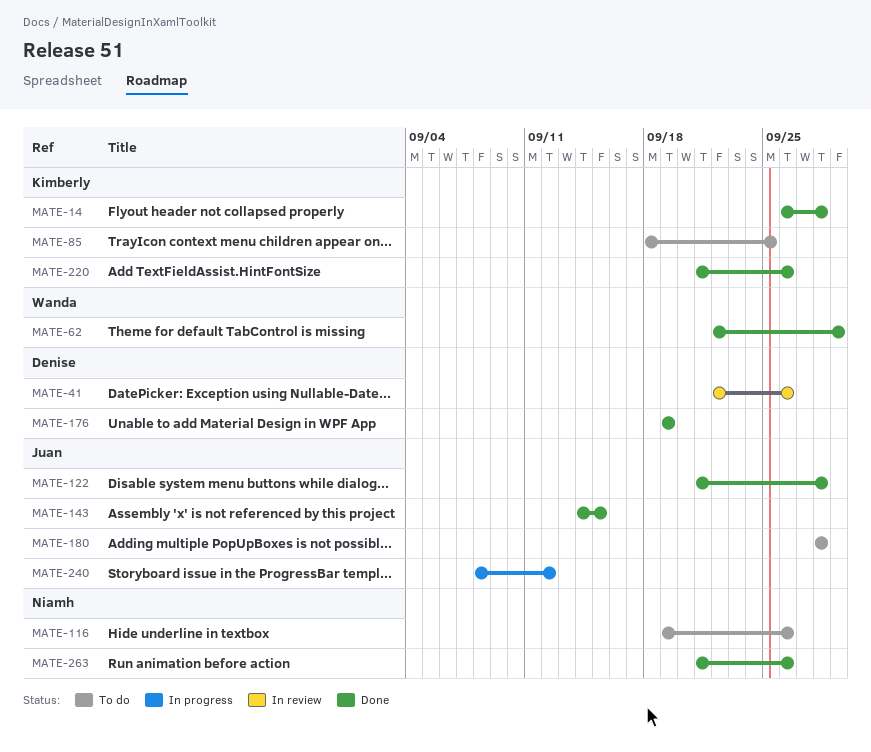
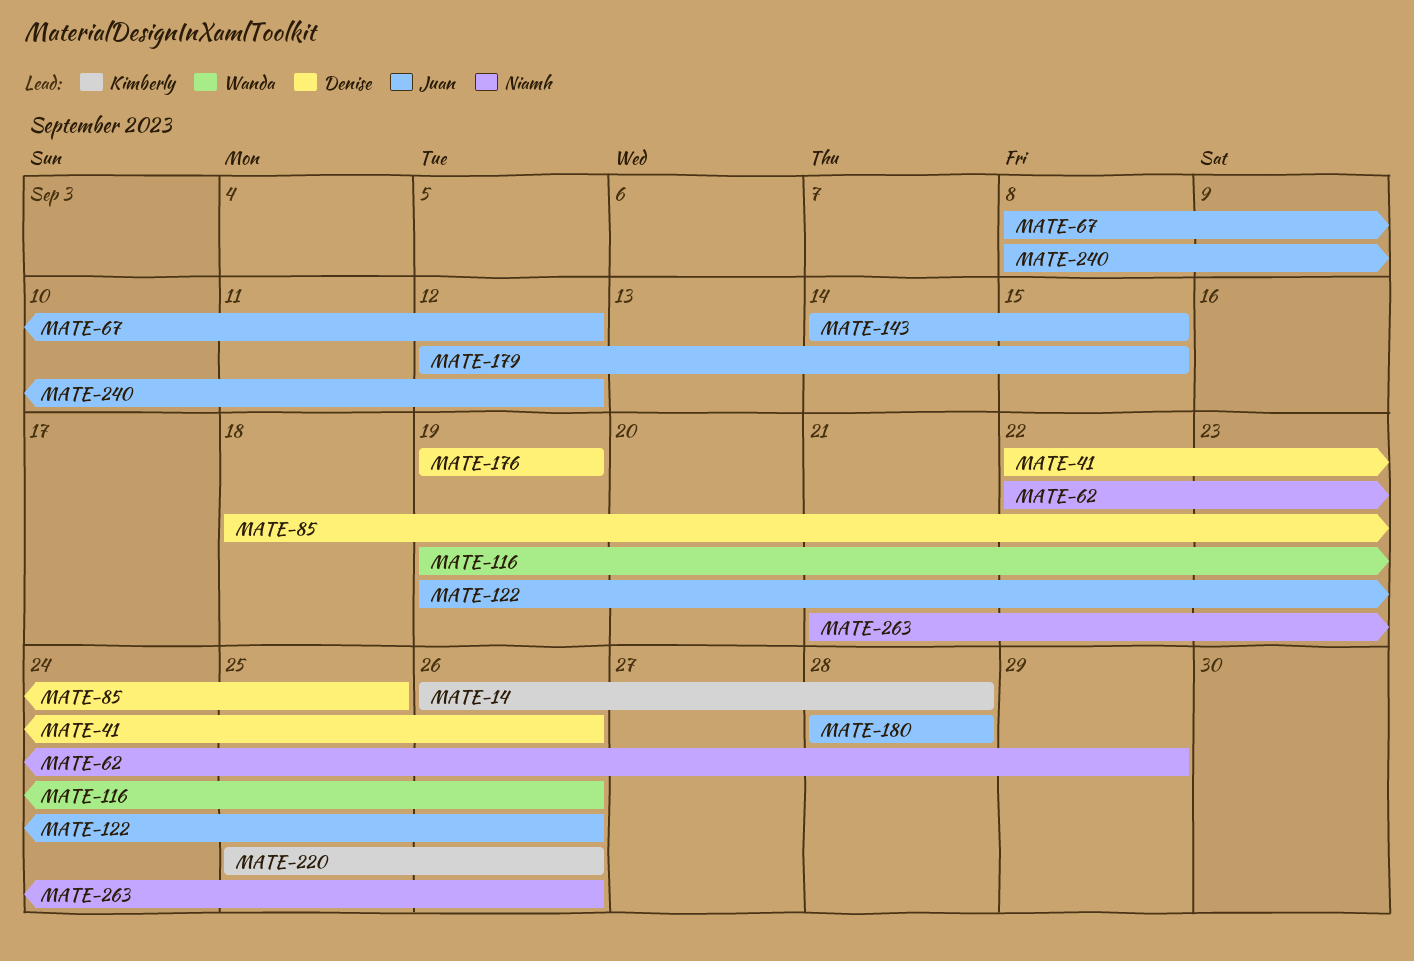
MATE-62, owner: Wanda -> Niamh
MATE-67: none -> present
MATE-85, owner: Kimberly -> Denise
MATE-116, owner: Niamh -> Wanda
MATE-122, start: Sep 21 -> Sep 19
MATE-122, due: Sep 28 -> Sep 26
MATE-179: none -> present
MATE-220, start: Sep 21 -> Sep 25

